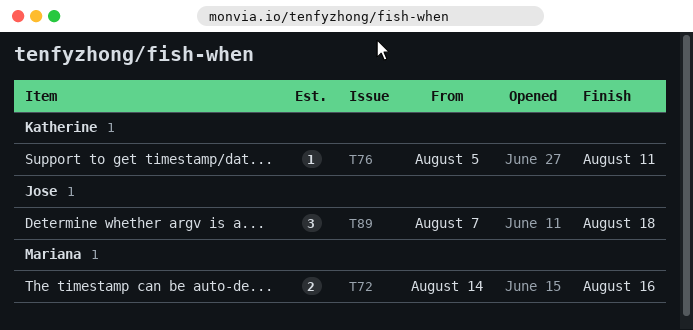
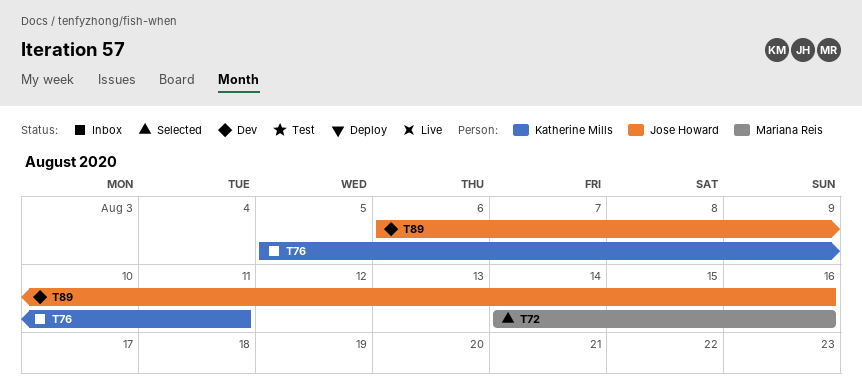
T89, start: Aug 7 -> Aug 6
T89, due: Aug 18 -> Aug 16

